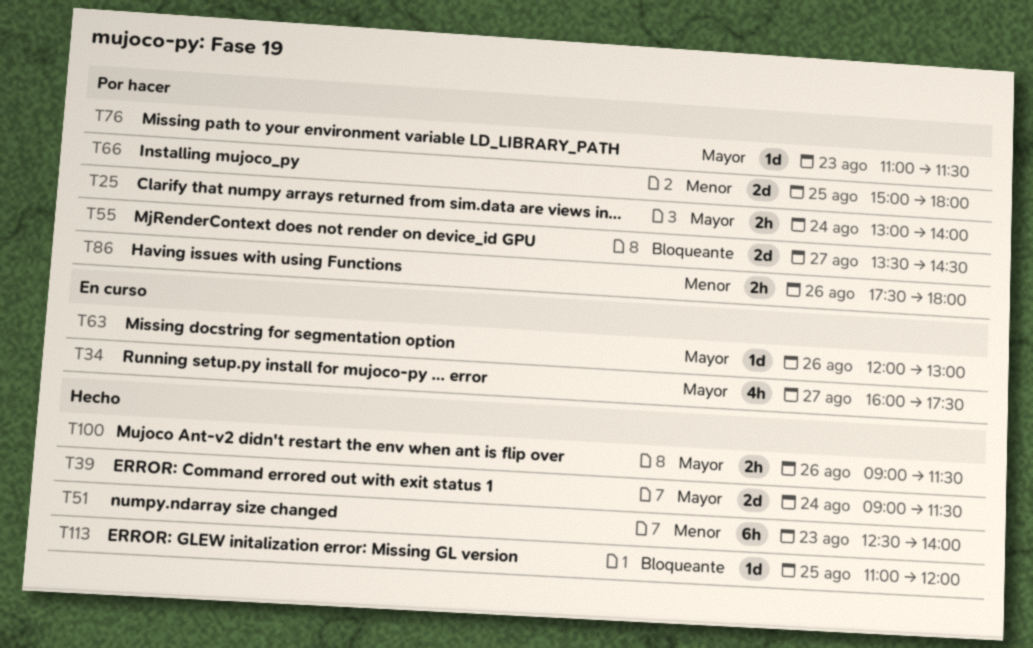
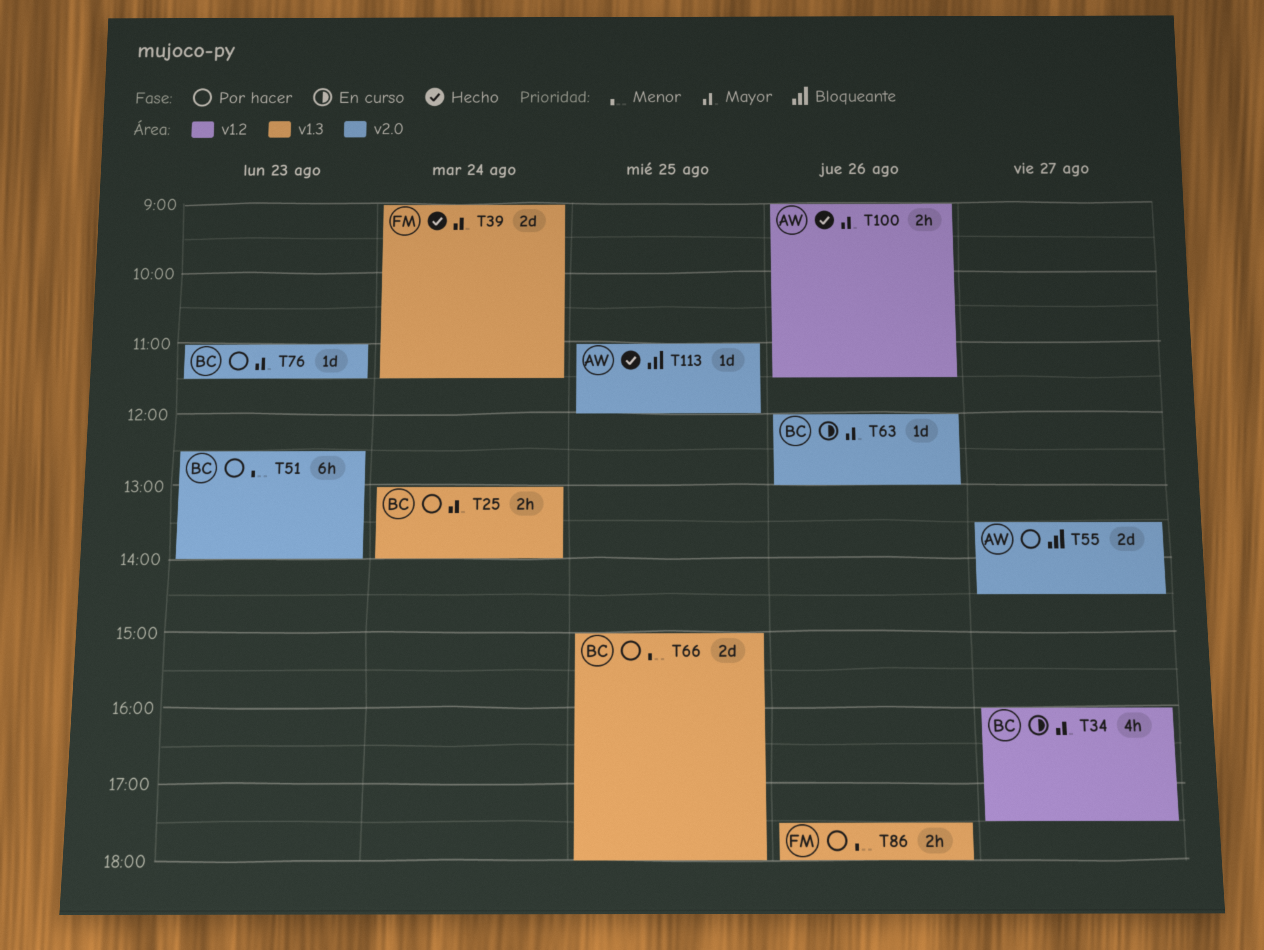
T51, status: Hecho -> Por hacer

